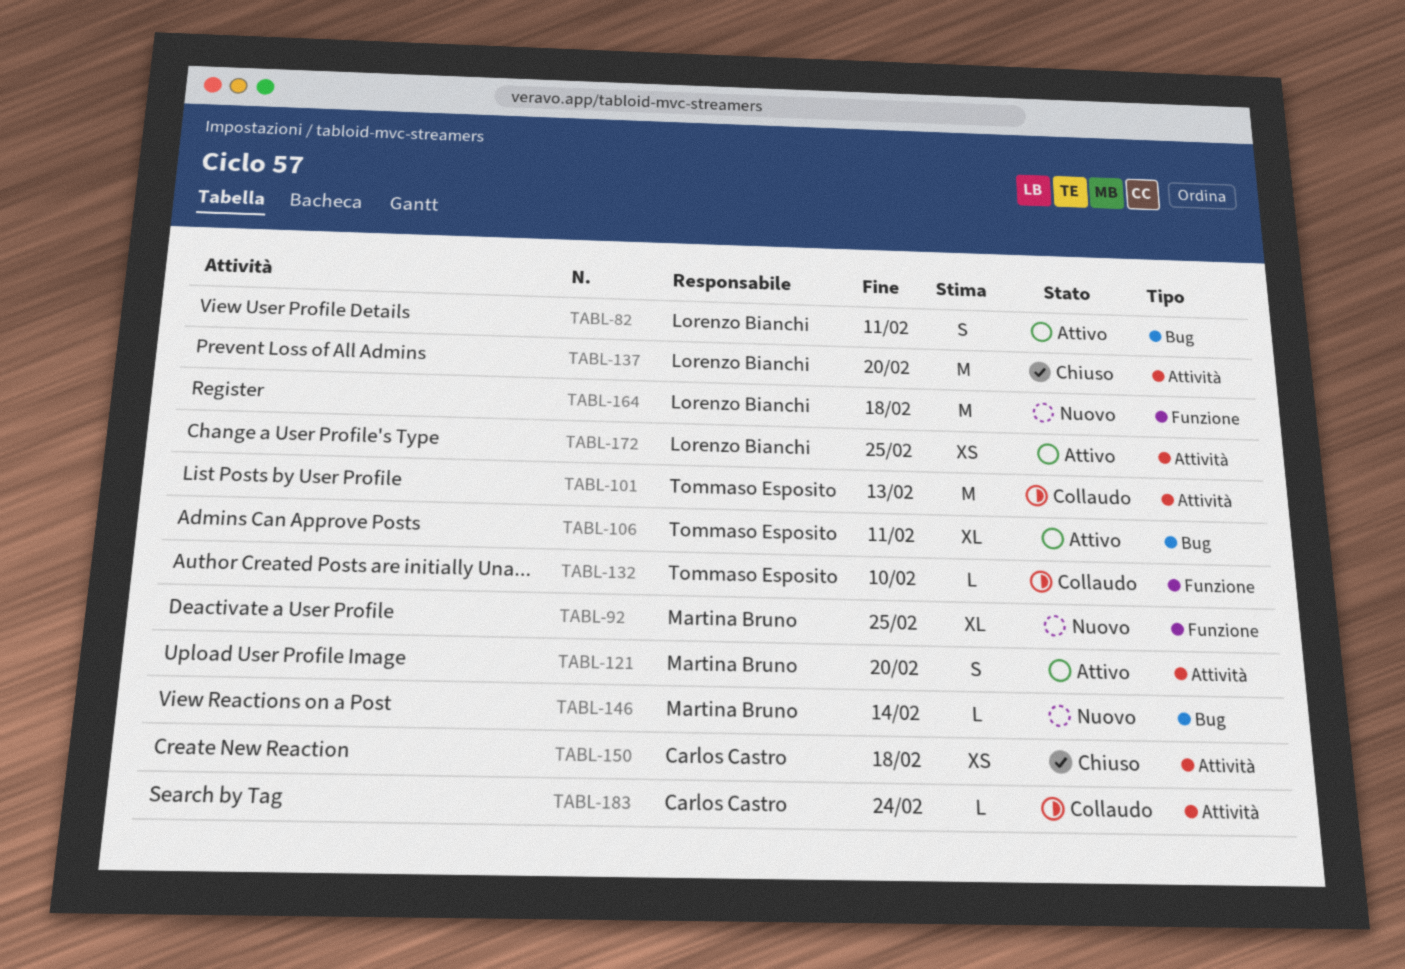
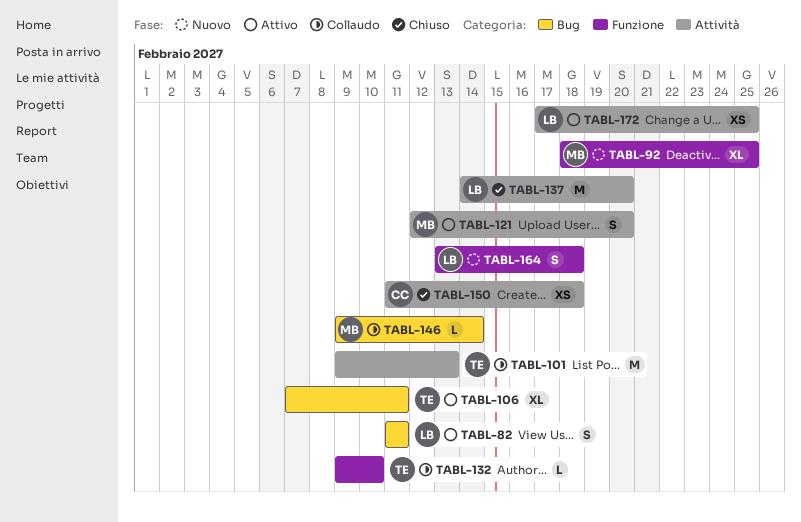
TABL-146, status: Nuovo -> Collaudo
TABL-164, estimate: M -> S
TABL-183: present -> none

